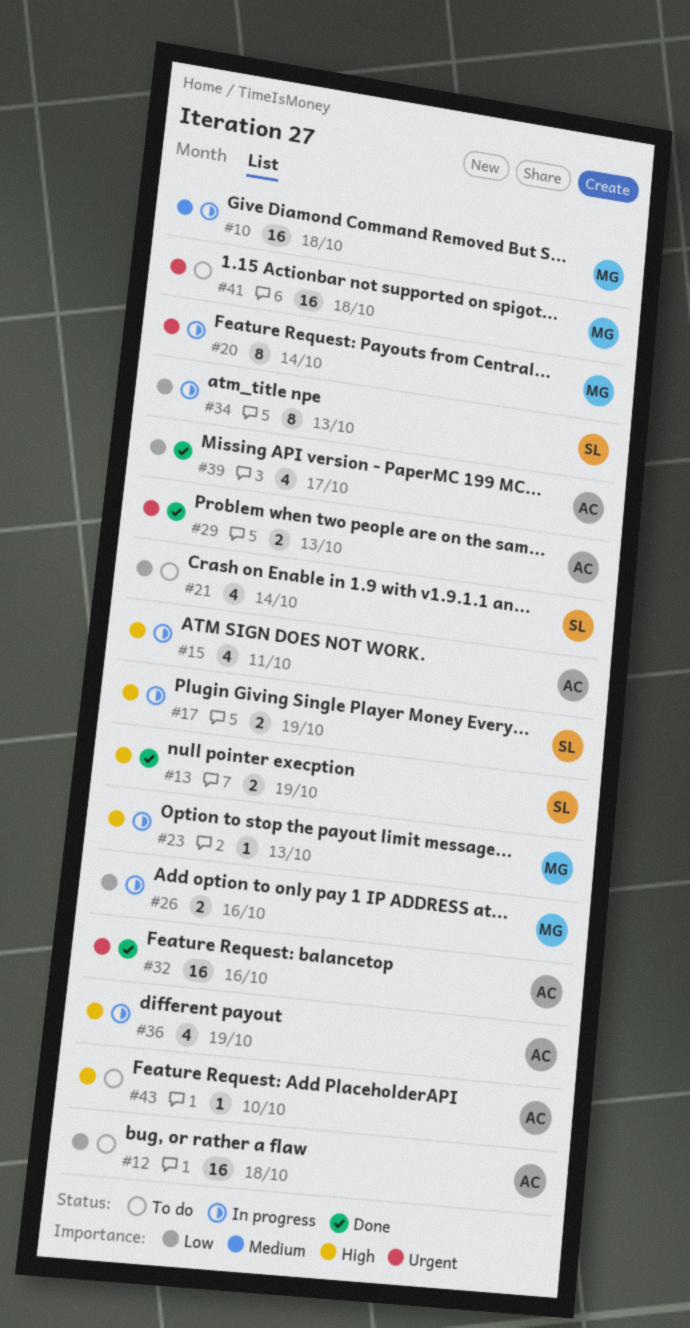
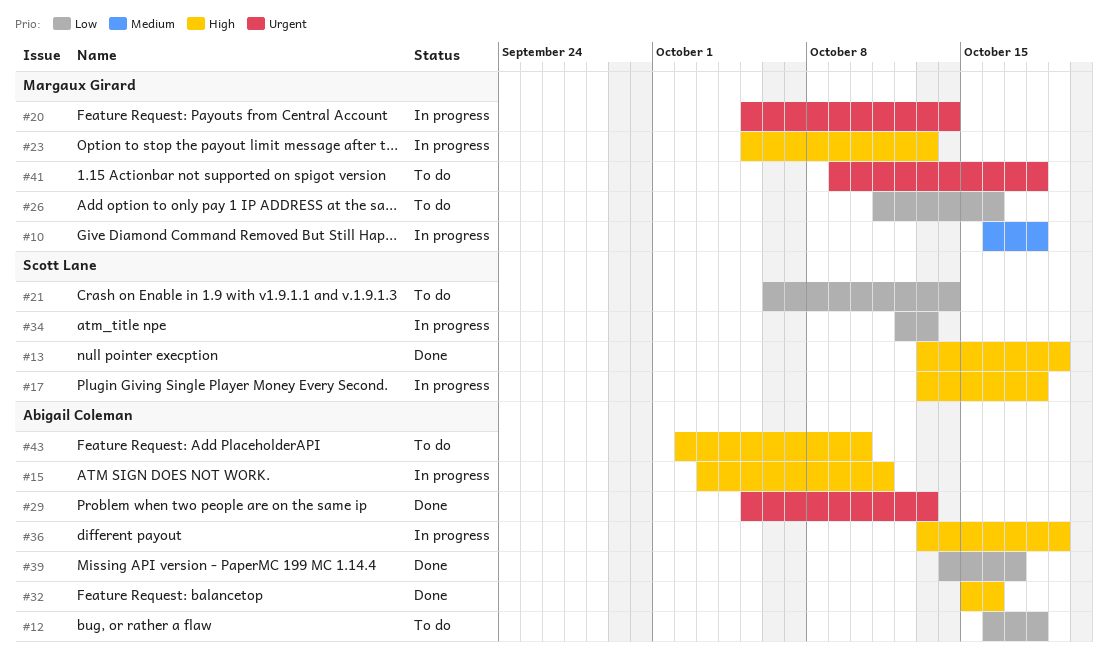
#17, due: Oct 19 -> Oct 18
#26, status: In progress -> To do
#32, priority: Urgent -> High

